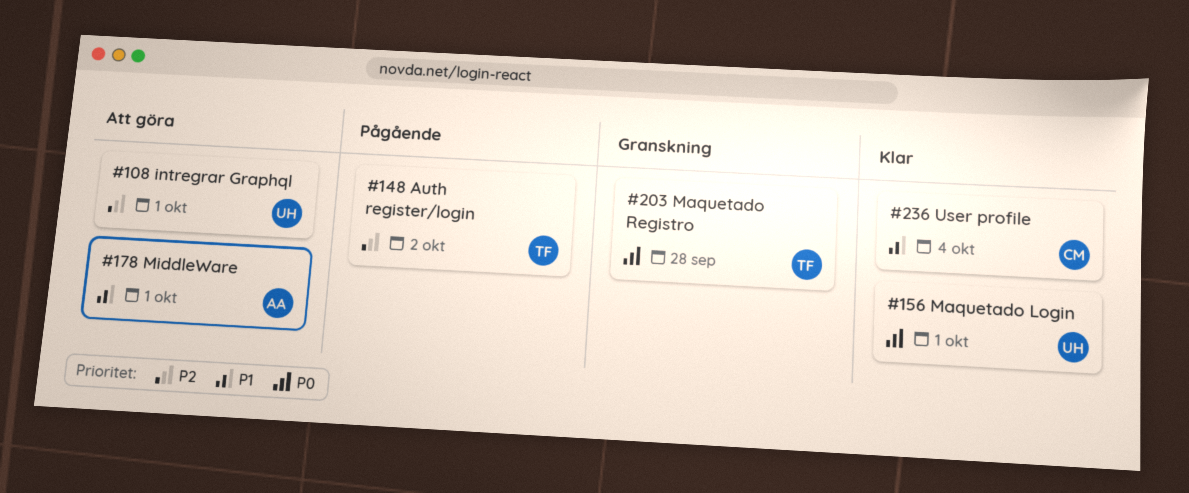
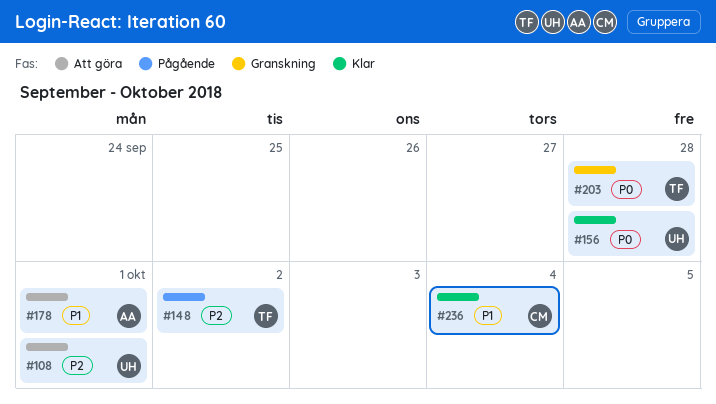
#156, due: Oct 1 -> Sep 28

